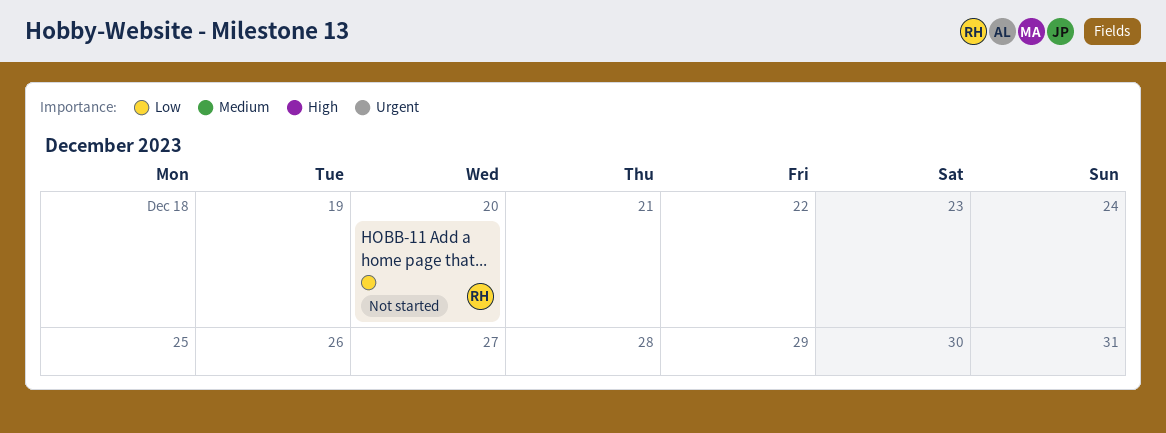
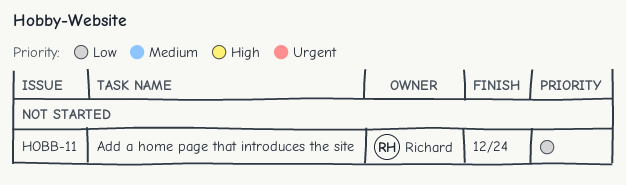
HOBB-11, due: Dec 20 -> Dec 24

